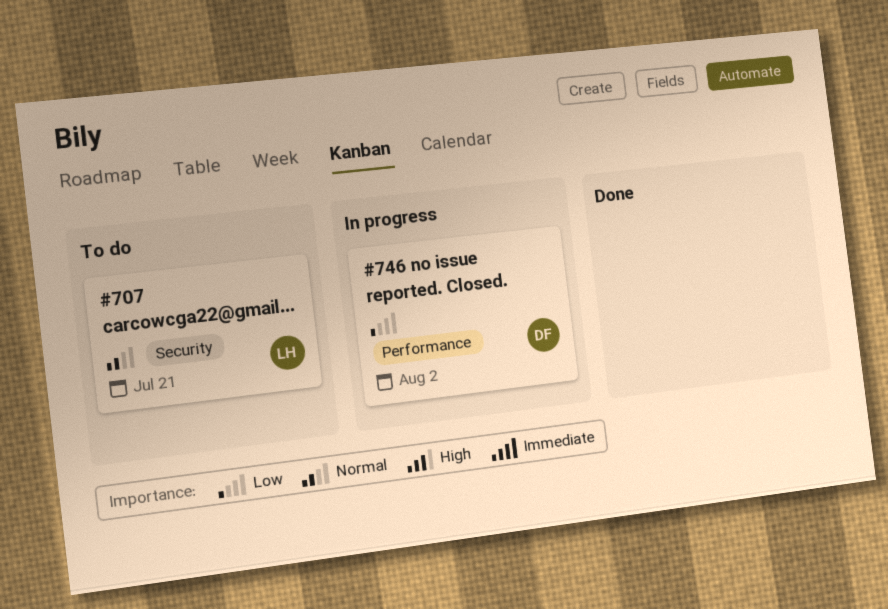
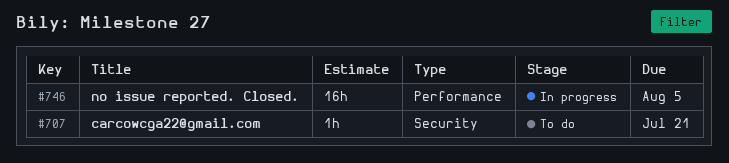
#746, due: Aug 2 -> Aug 5

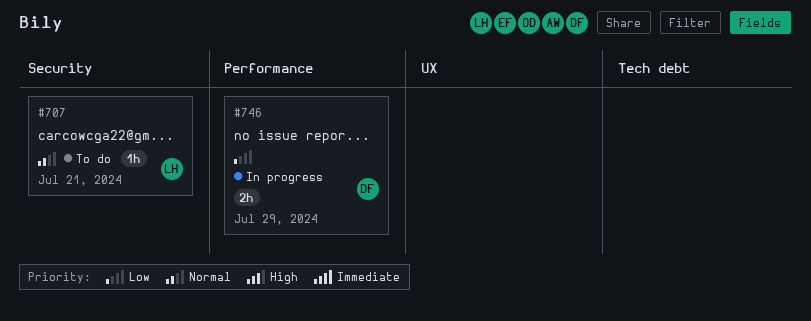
#746, estimate: 16h -> 2h
#746, due: Aug 5 -> Jul 29

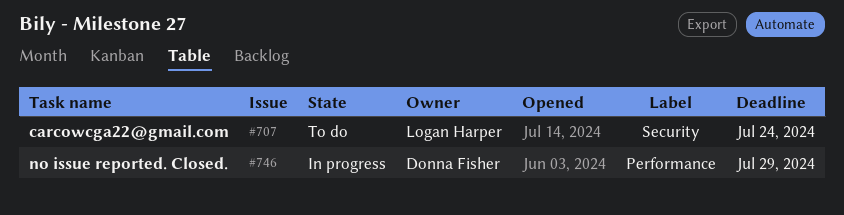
#707, due: Jul 21 -> Jul 24

